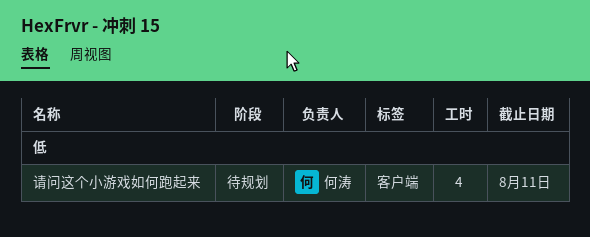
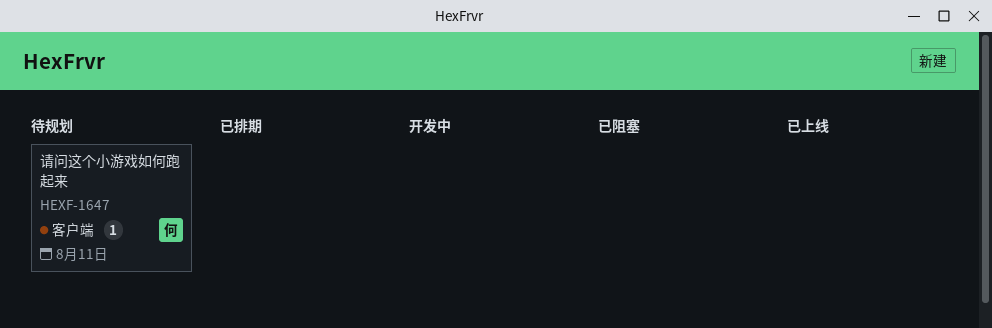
请问这个小游戏如何跑起来, estimate: 4 -> 1

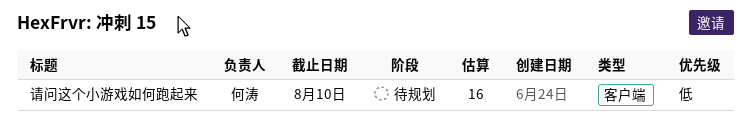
请问这个小游戏如何跑起来, estimate: 1 -> 16
请问这个小游戏如何跑起来, due: Aug 11 -> Aug 10

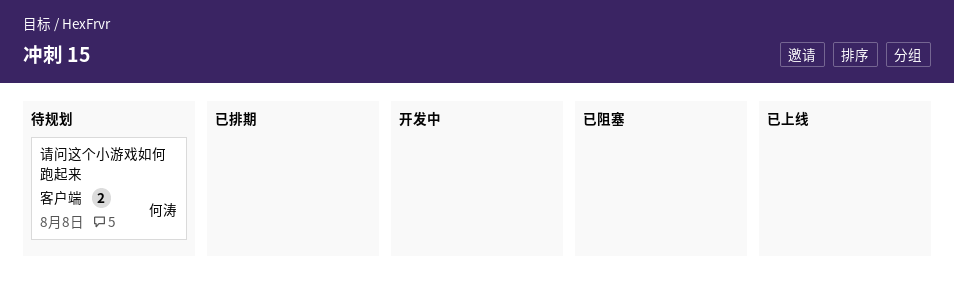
请问这个小游戏如何跑起来, estimate: 16 -> 2
请问这个小游戏如何跑起来, due: Aug 10 -> Aug 8

